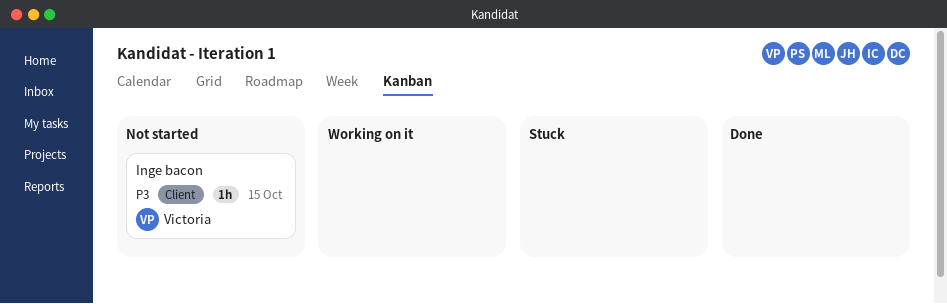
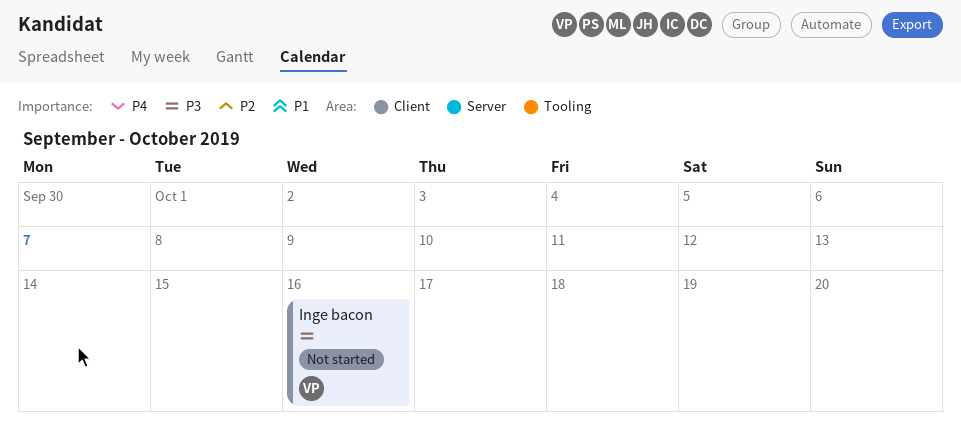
Inge bacon, due: Oct 15 -> Oct 16

